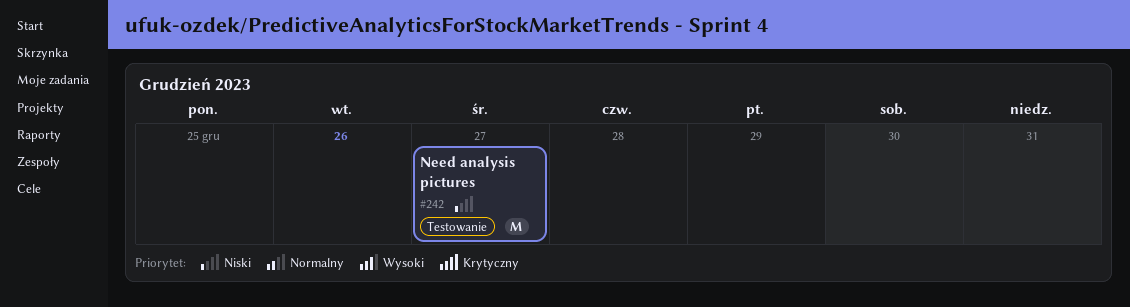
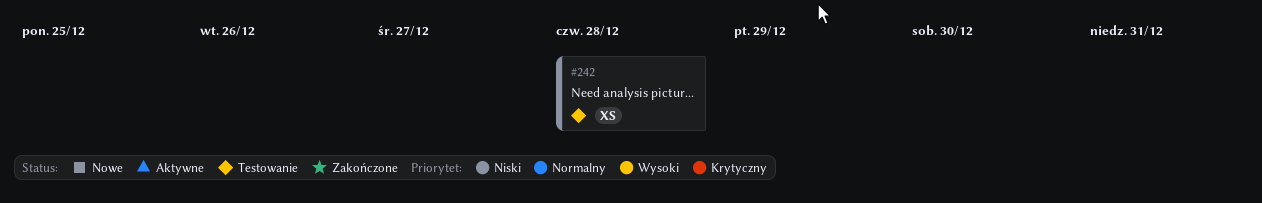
#242, estimate: M -> XS
#242, due: Dec 27 -> Dec 28

